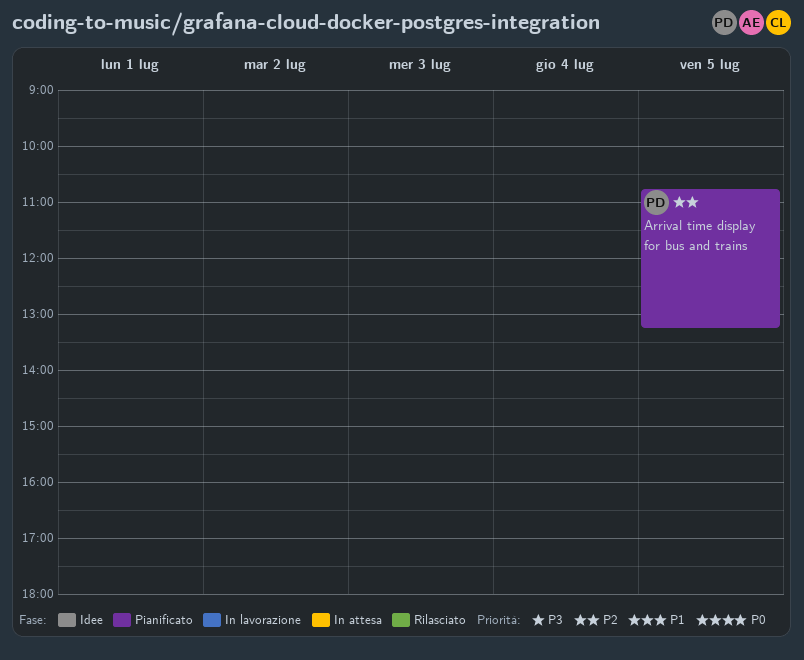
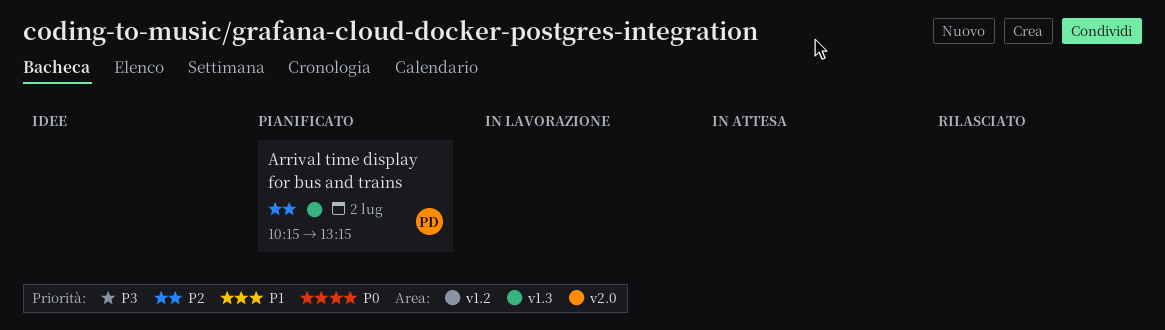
Arrival time display for bus and trains, day: Jul 5 -> Jul 2
Arrival time display for bus and trains, begins: 10:45 -> 10:15

